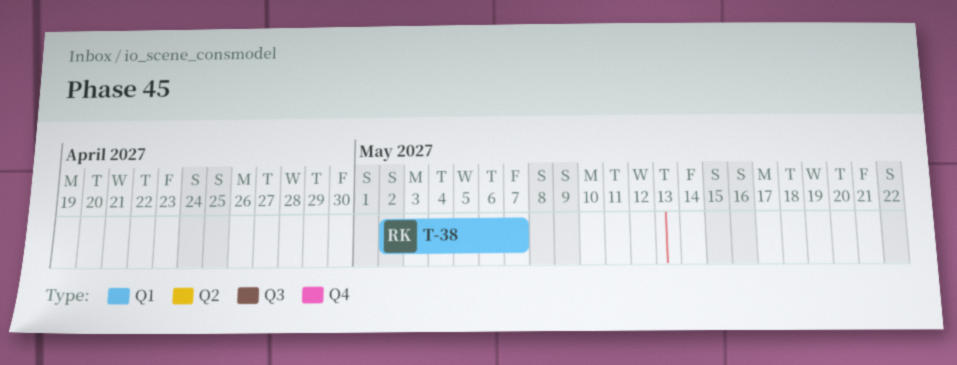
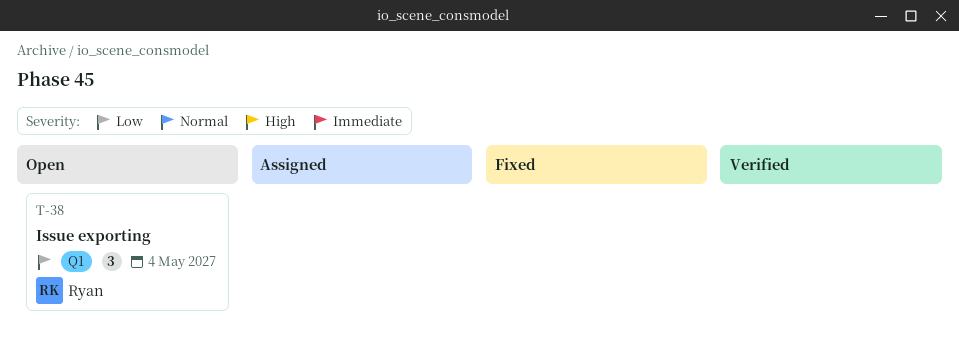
T-38, due: May 7 -> May 4

